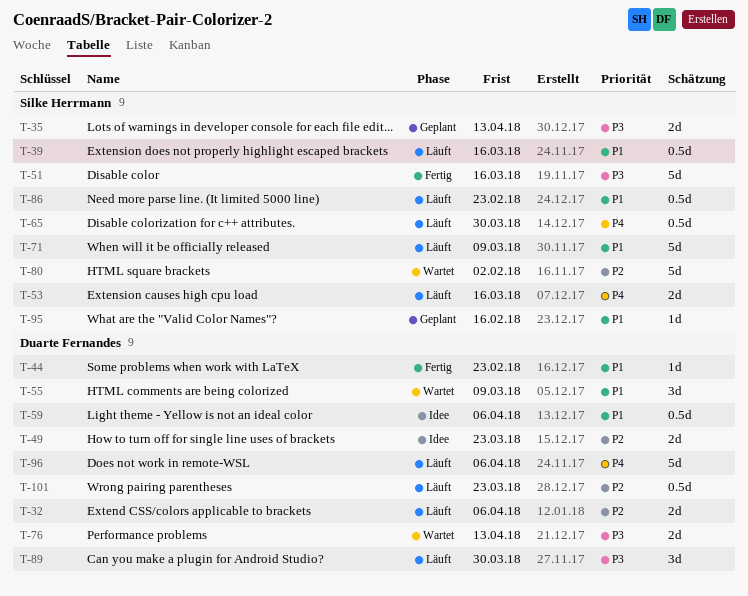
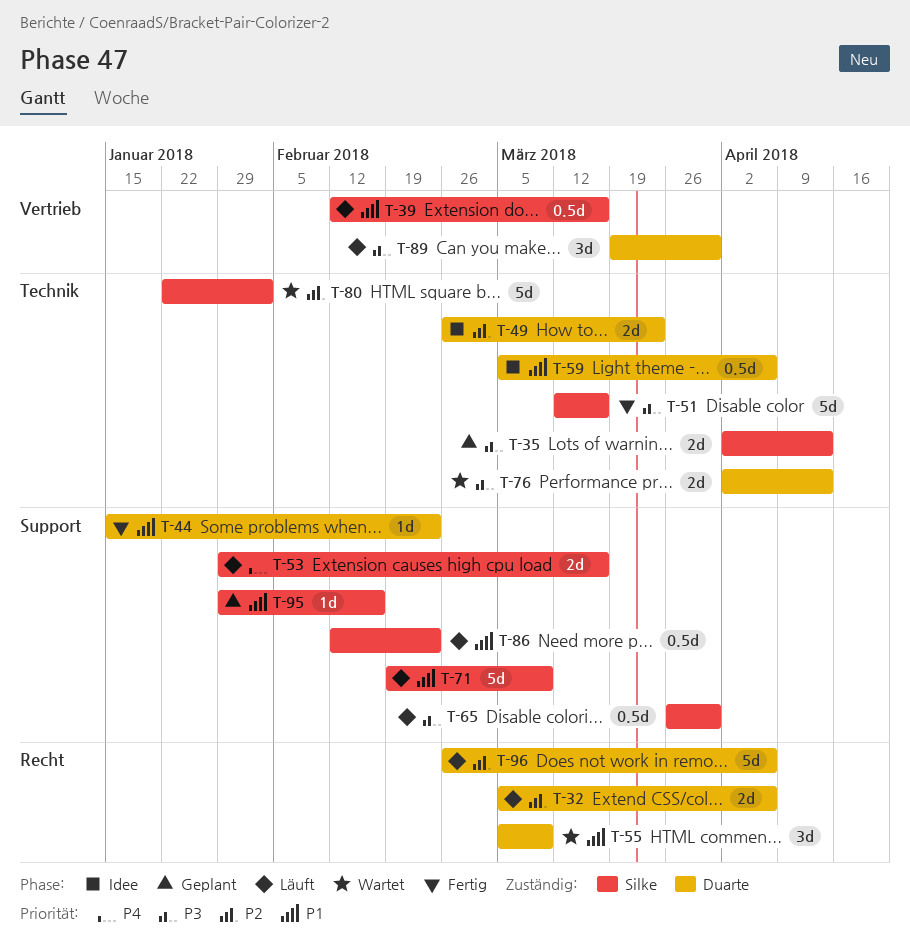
T-65, priority: P4 -> P3
T-96, priority: P4 -> P2
T-101: present -> none

